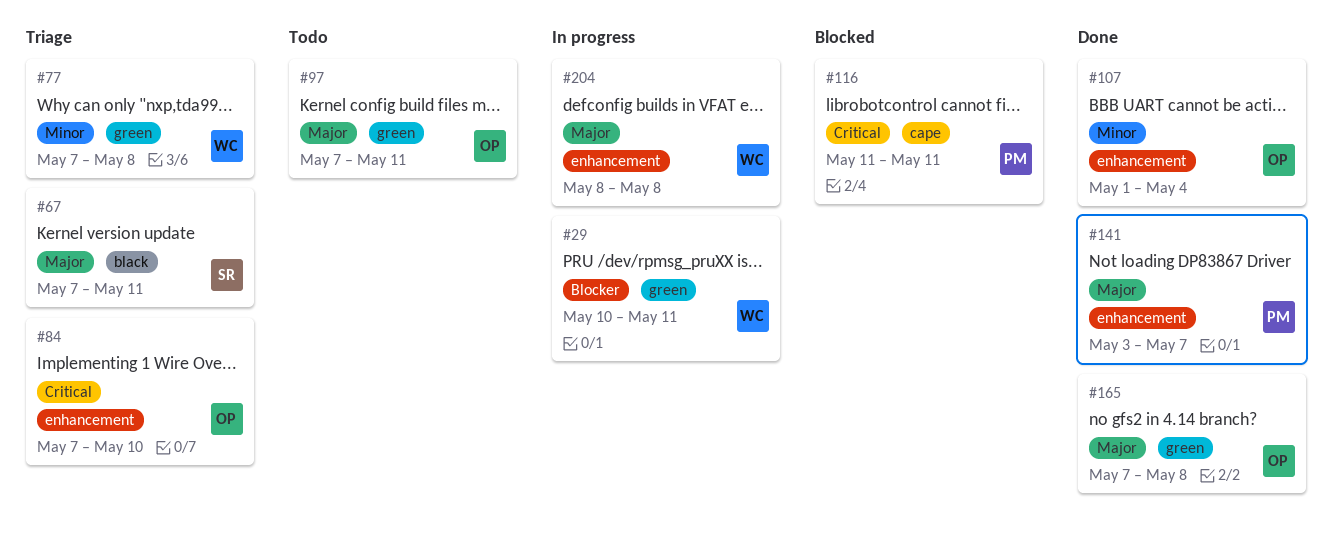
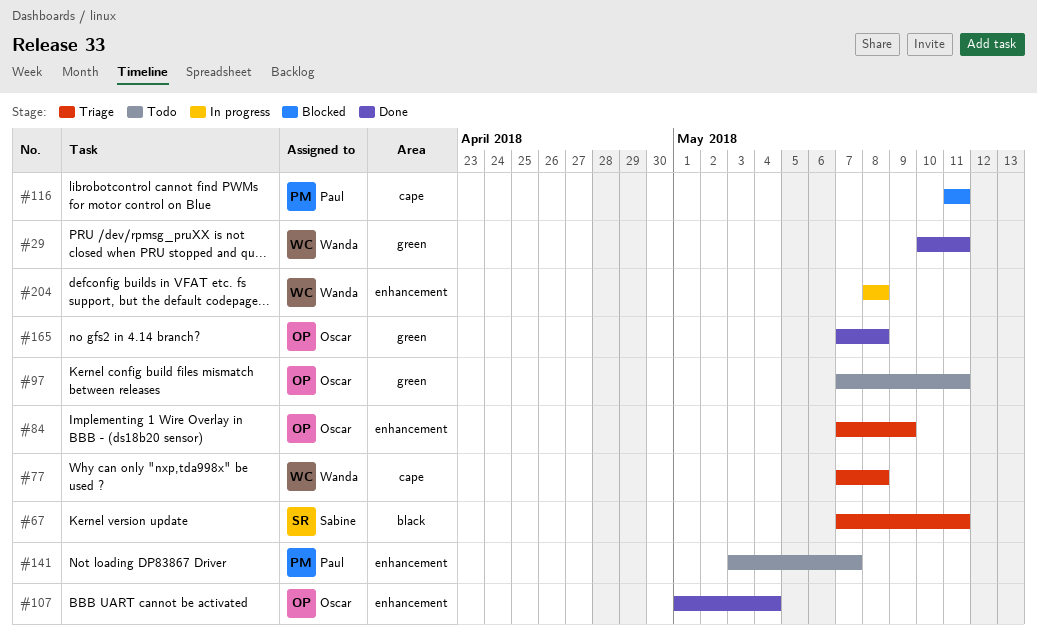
#29, status: In progress -> Done
#77, label: green -> cape
#84, due: May 10 -> May 9
#141, status: Done -> Todo

